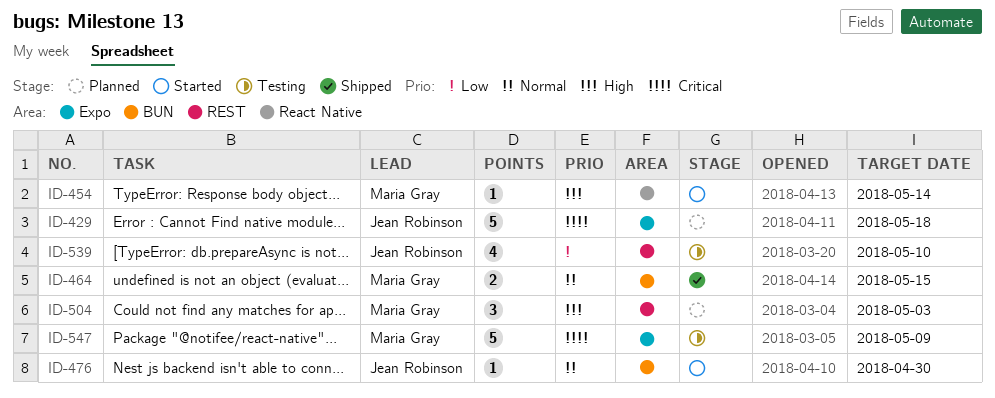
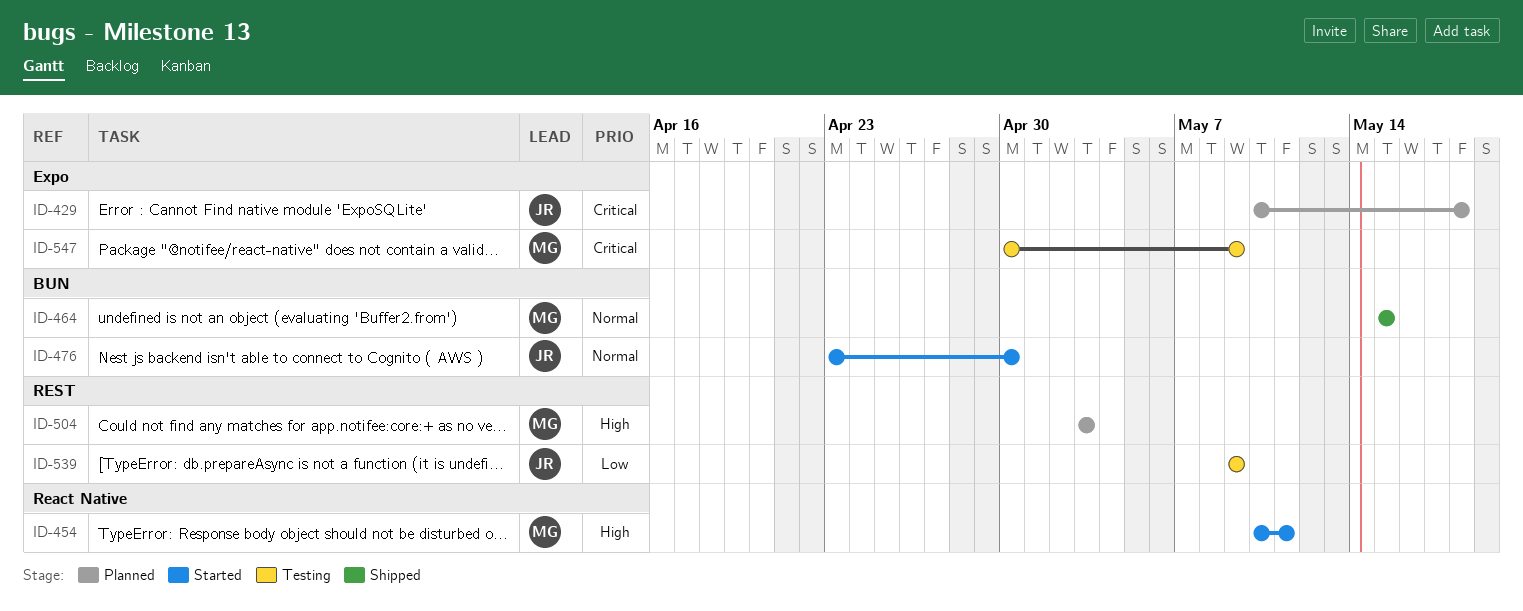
ID-454, due: May 14 -> May 11
ID-539, due: May 10 -> May 9

